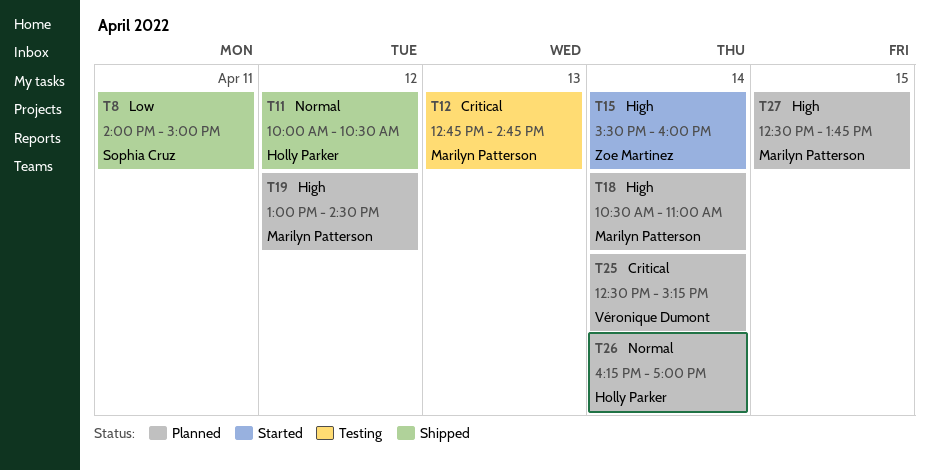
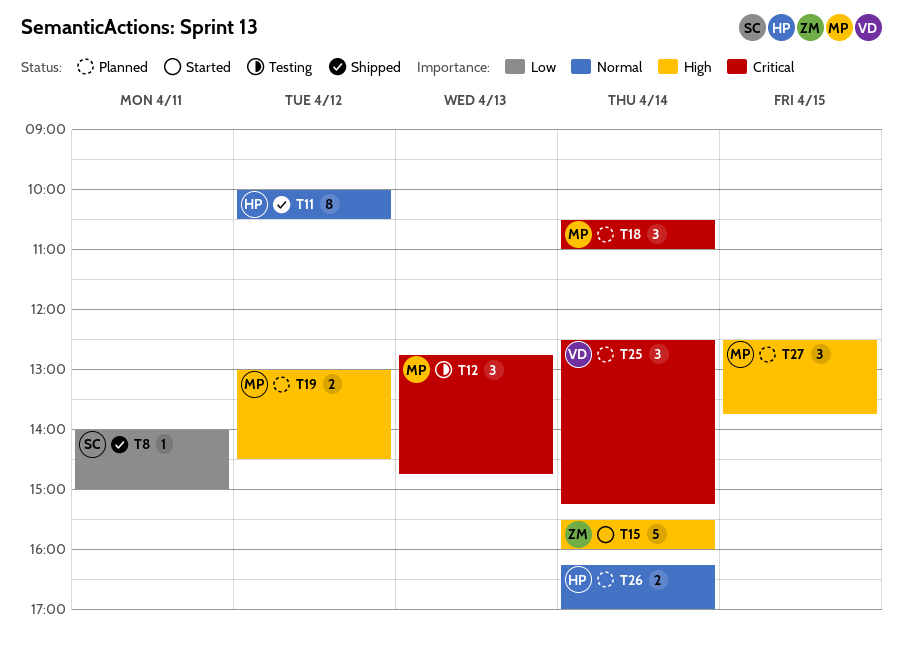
T18, priority: High -> Critical

